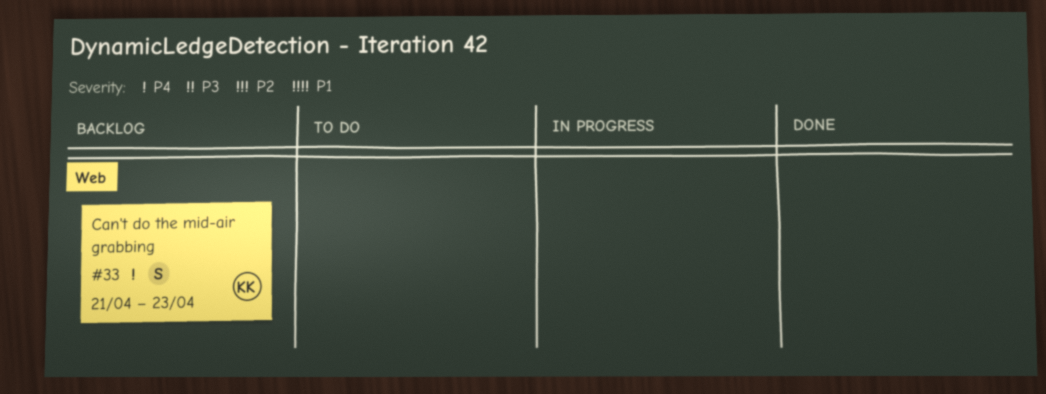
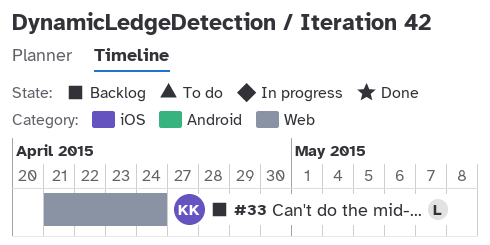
#33, estimate: S -> L
#33, due: Apr 23 -> Apr 24

